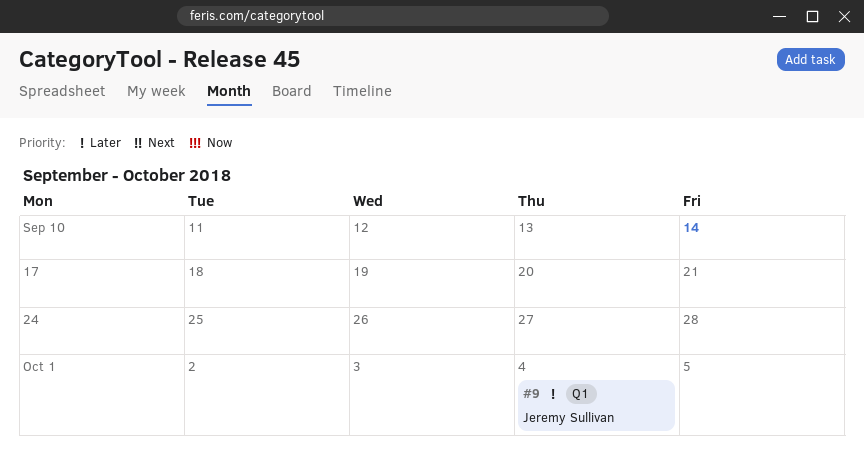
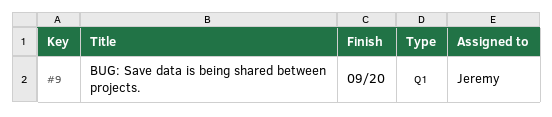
#9, due: Oct 4 -> Sep 20

